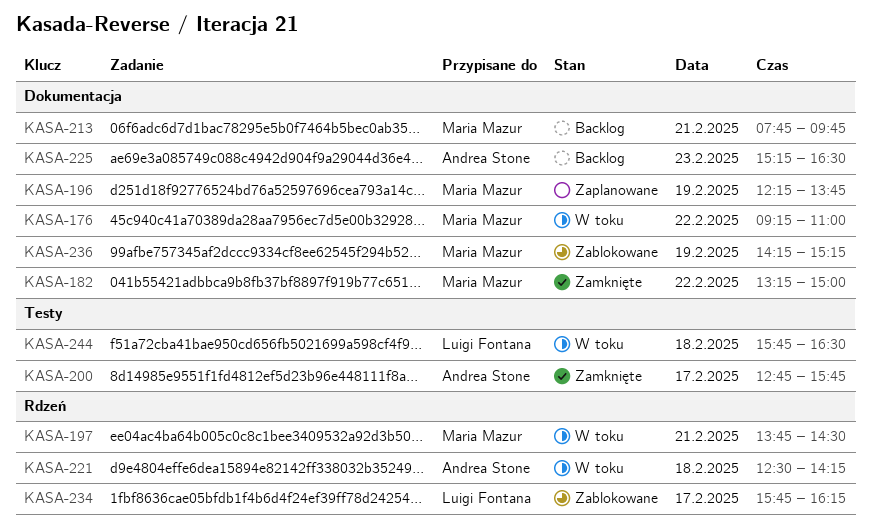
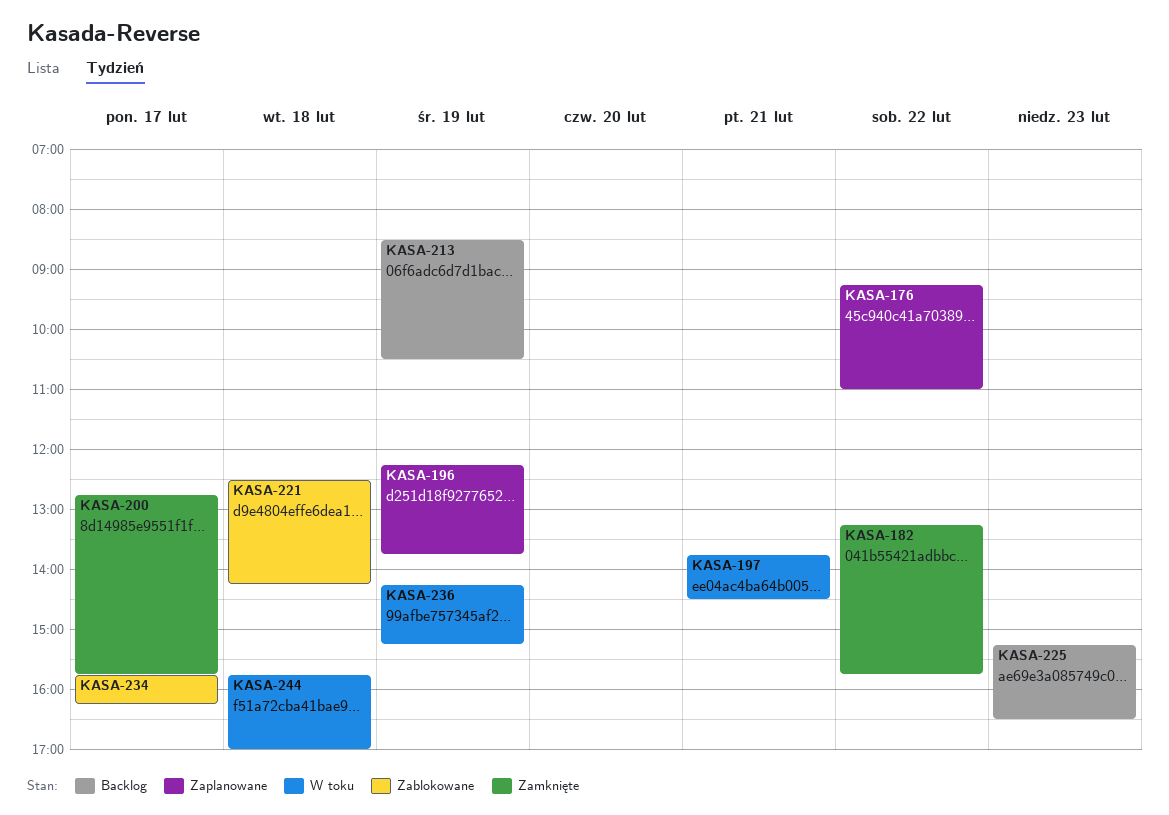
KASA-176, status: W toku -> Zaplanowane
KASA-182, ends: 15:00 -> 15:45
KASA-213, day: Feb 21 -> Feb 19
KASA-213, begins: 07:45 -> 08:30
KASA-213, ends: 09:45 -> 10:30
KASA-221, status: W toku -> Zablokowane
KASA-236, status: Zablokowane -> W toku
KASA-244, ends: 16:30 -> 17:00

